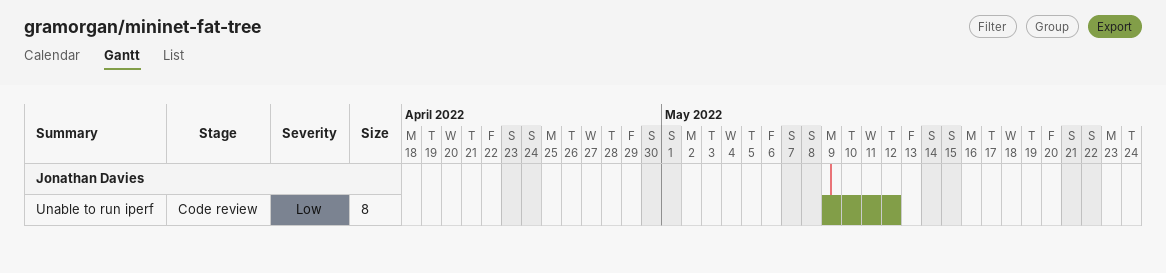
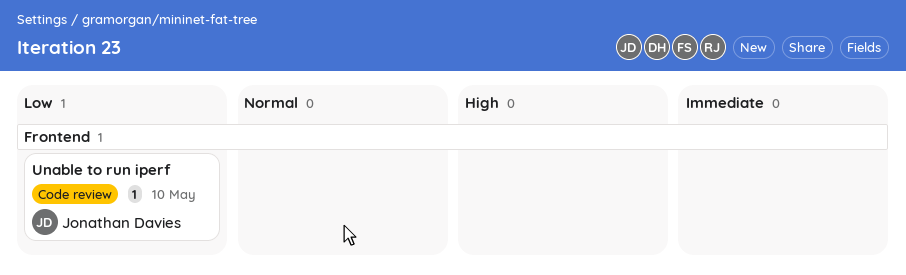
Unable to run iperf, estimate: 8 -> 1
Unable to run iperf, due: May 12 -> May 10

